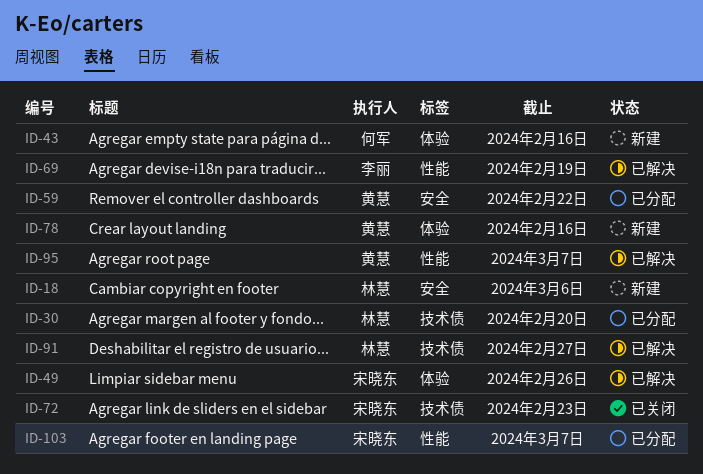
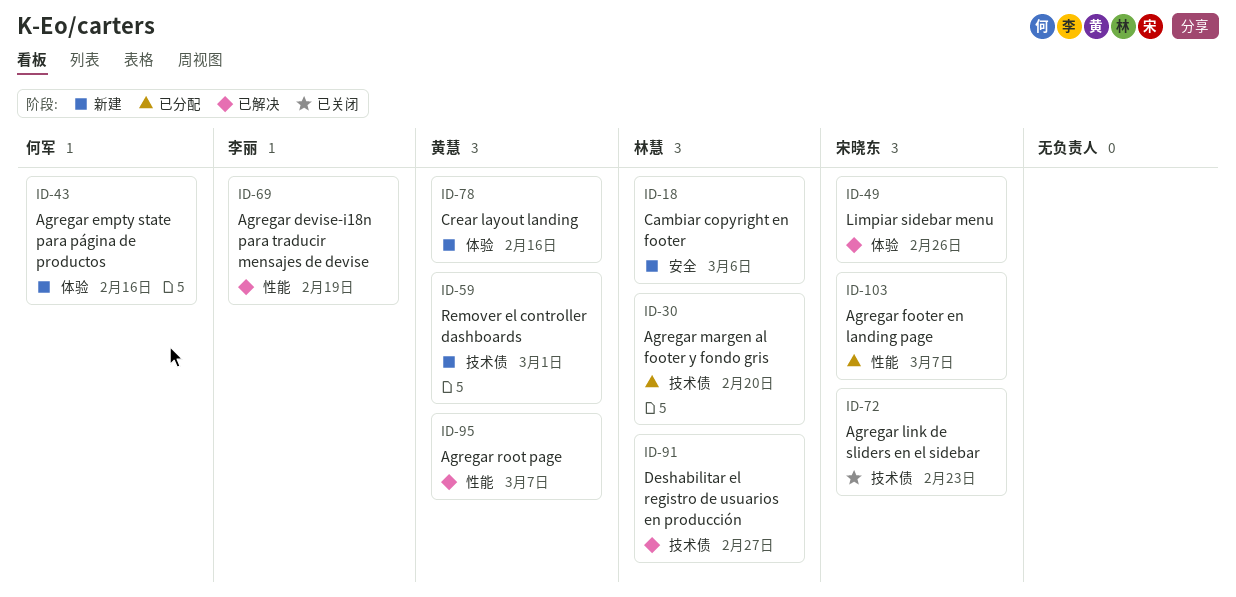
ID-59, status: 已分配 -> 新建
ID-59, label: 安全 -> 技术债
ID-59, due: Feb 22 -> Mar 1

